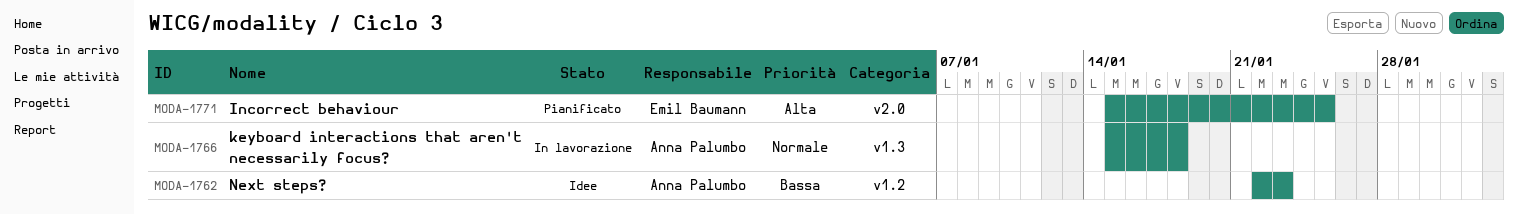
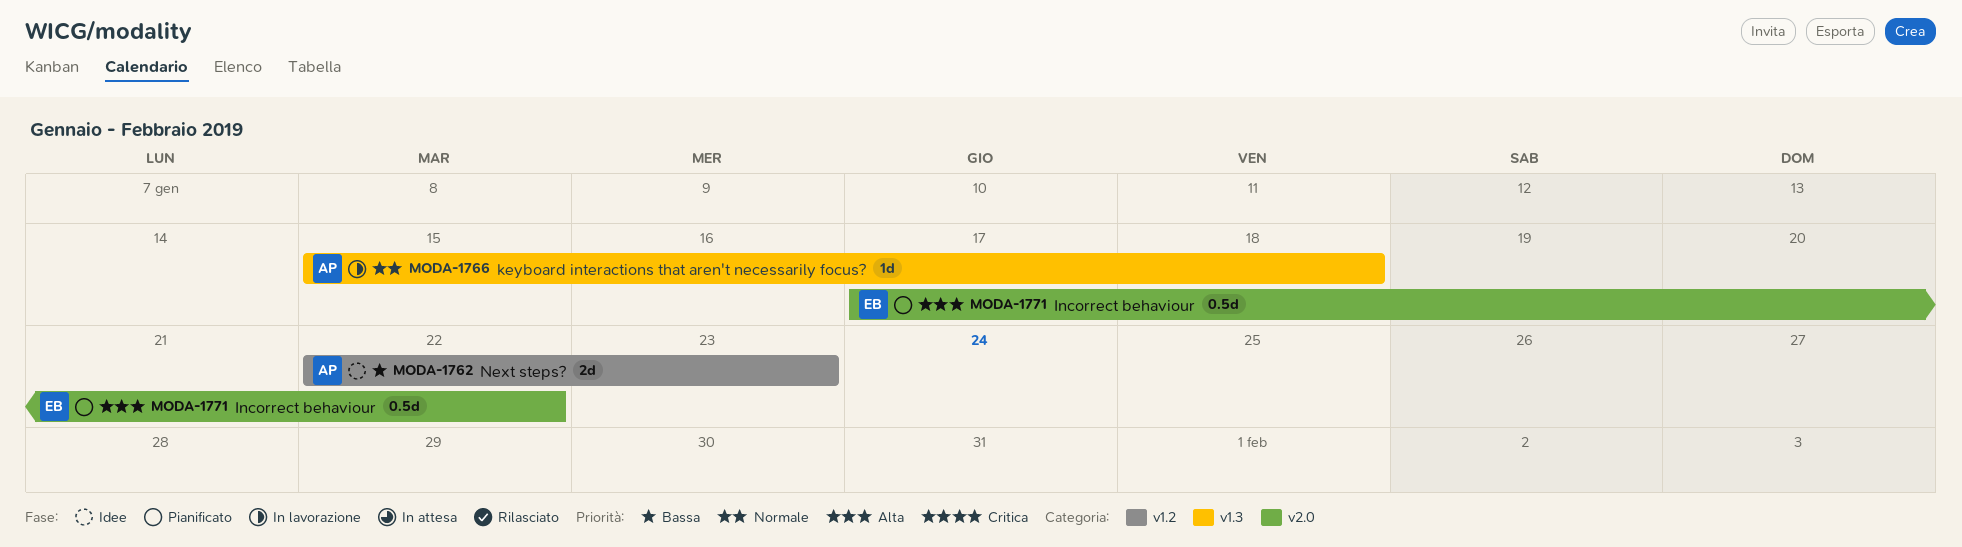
MODA-1771, start: Jan 15 -> Jan 17
MODA-1771, due: Jan 25 -> Jan 22

